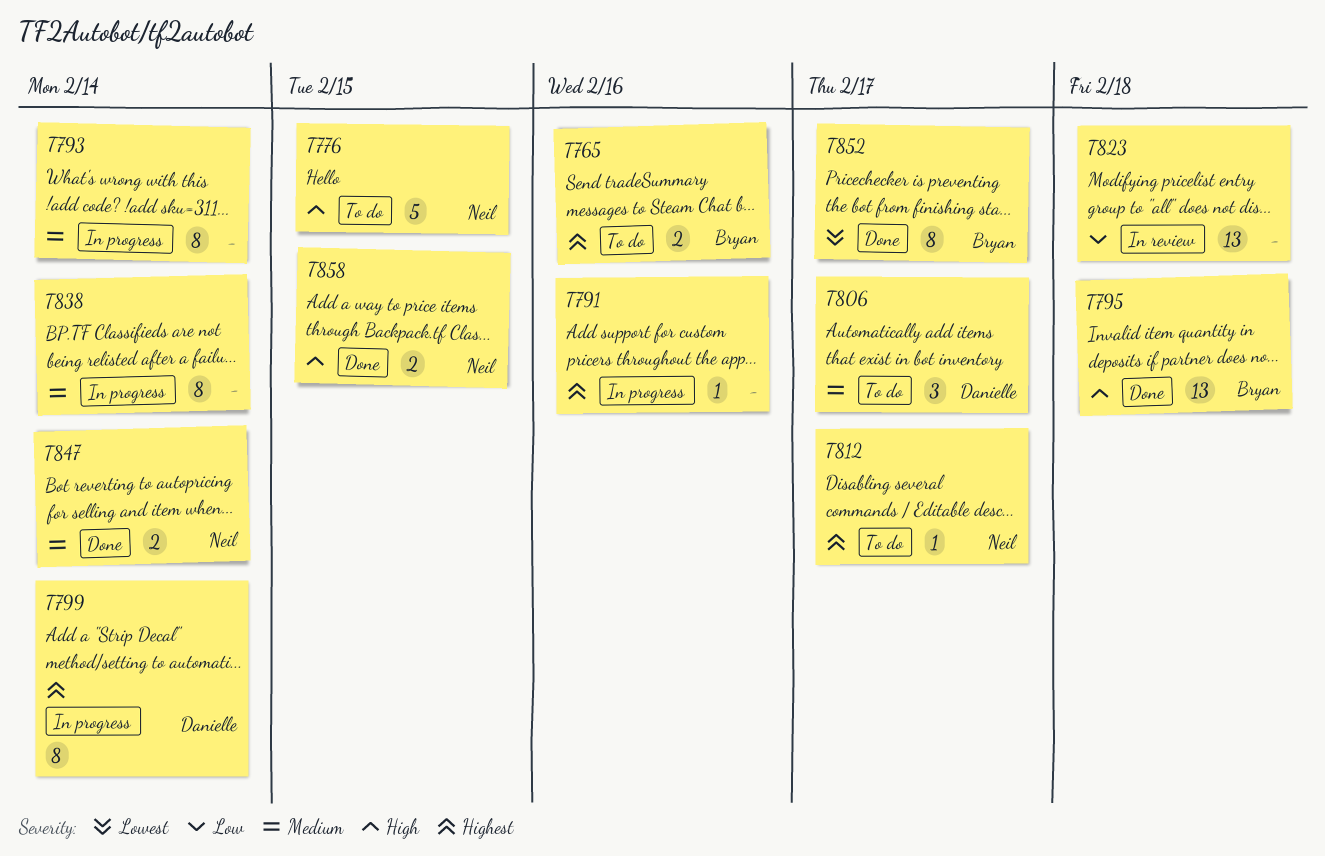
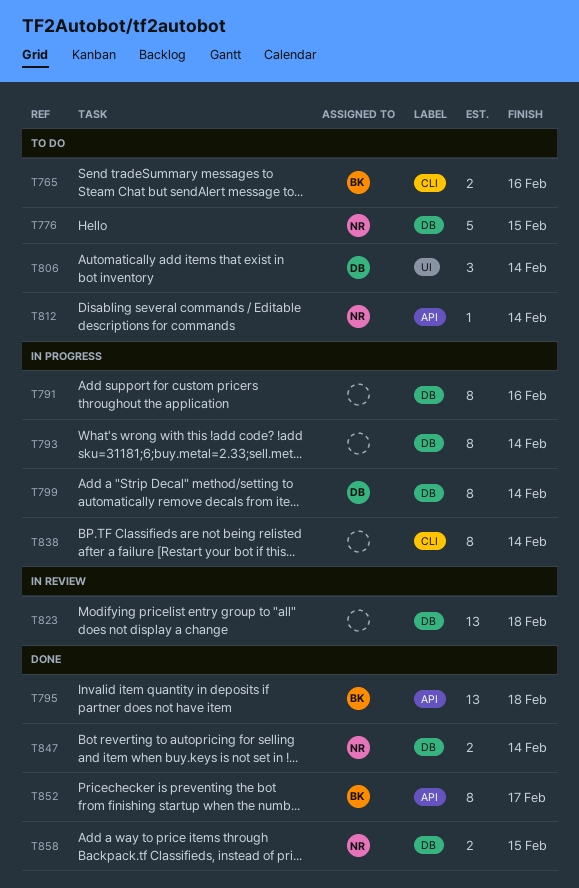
T791, estimate: 1 -> 8
T806, due: Feb 17 -> Feb 14
T812, due: Feb 17 -> Feb 14

